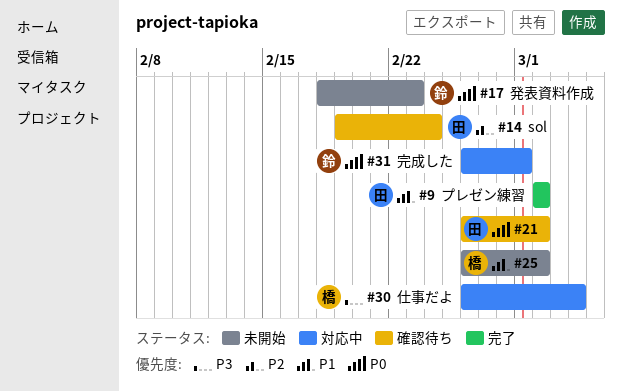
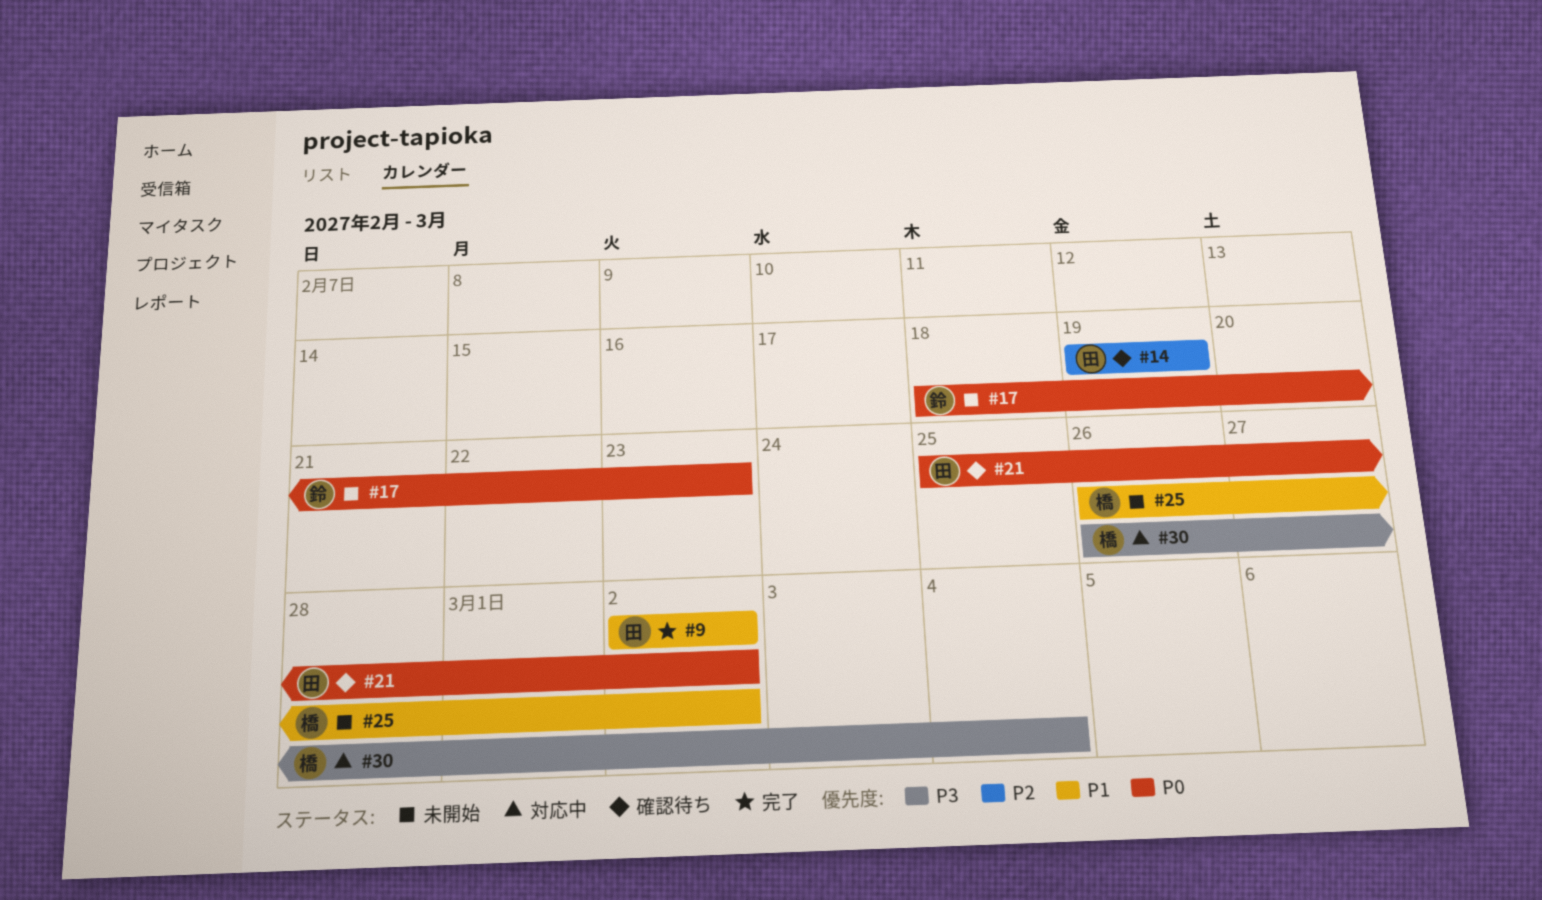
#14, due: Feb 24 -> Feb 19
#21, start: Feb 26 -> Feb 25
#31: present -> none

